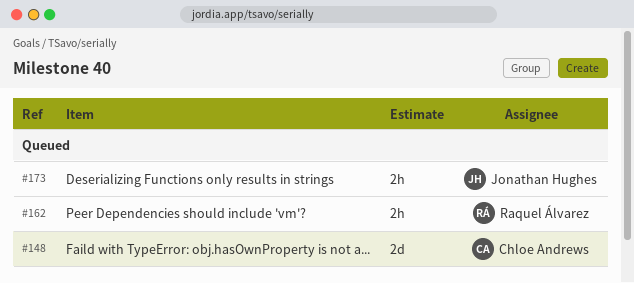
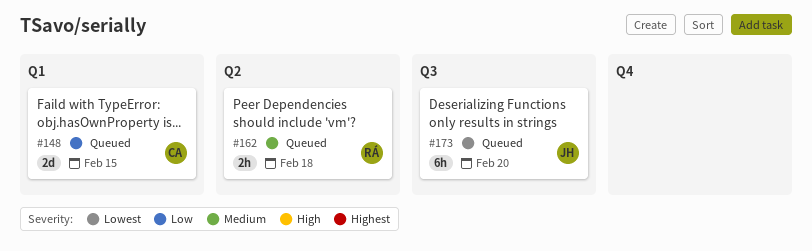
#173, estimate: 2h -> 6h

